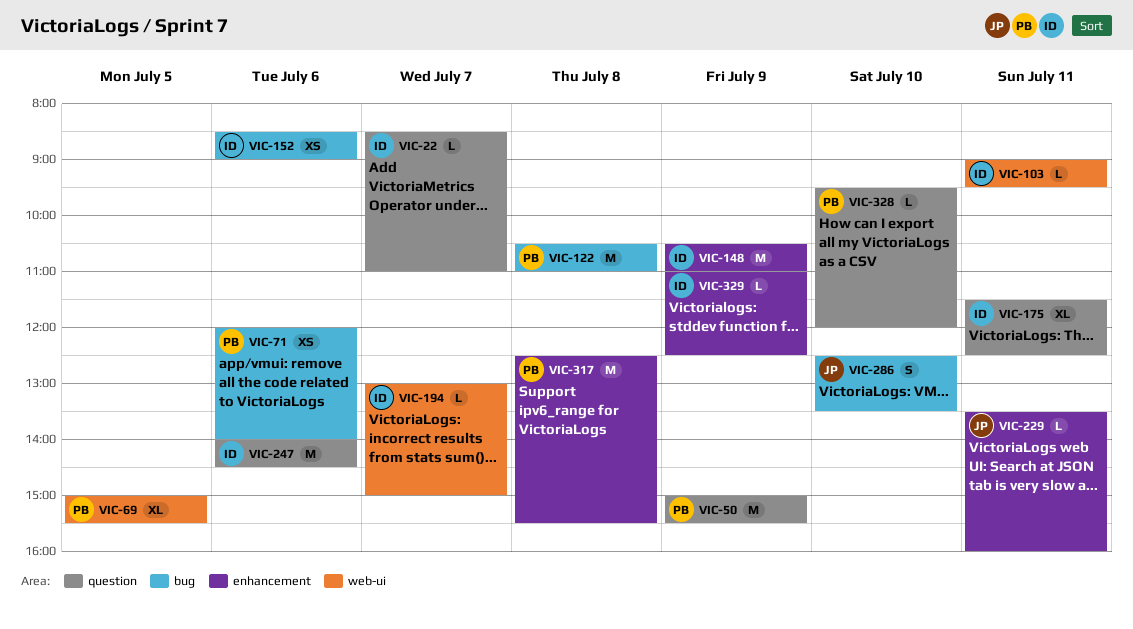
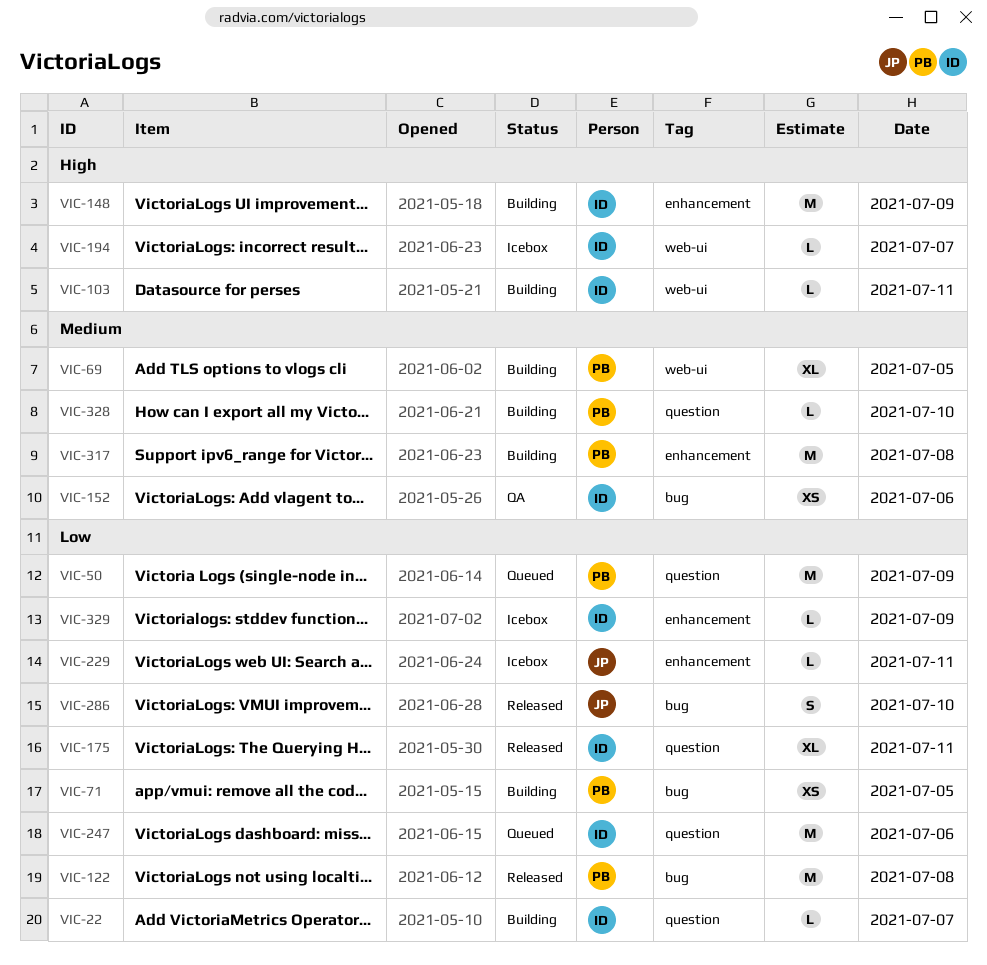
VIC-71, day: Jul 6 -> Jul 5

